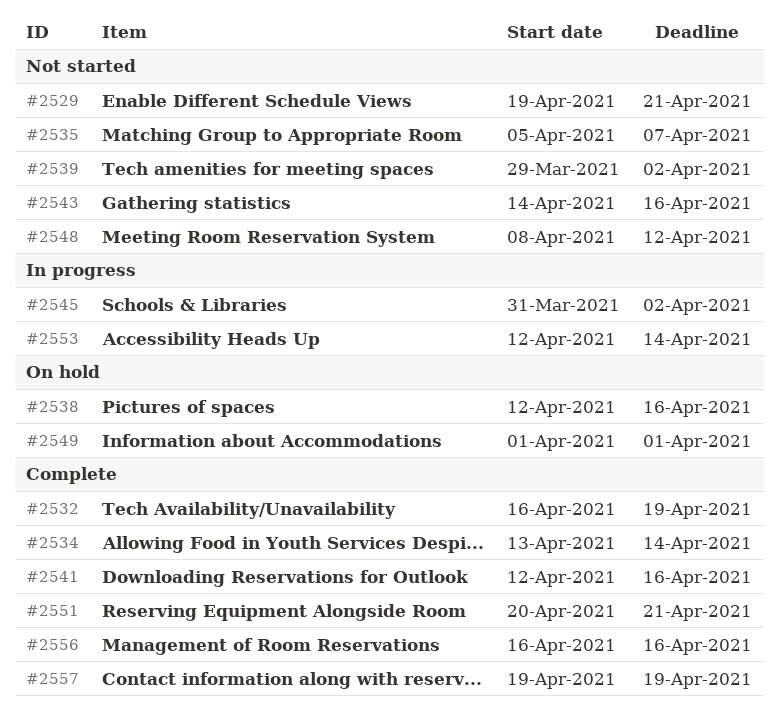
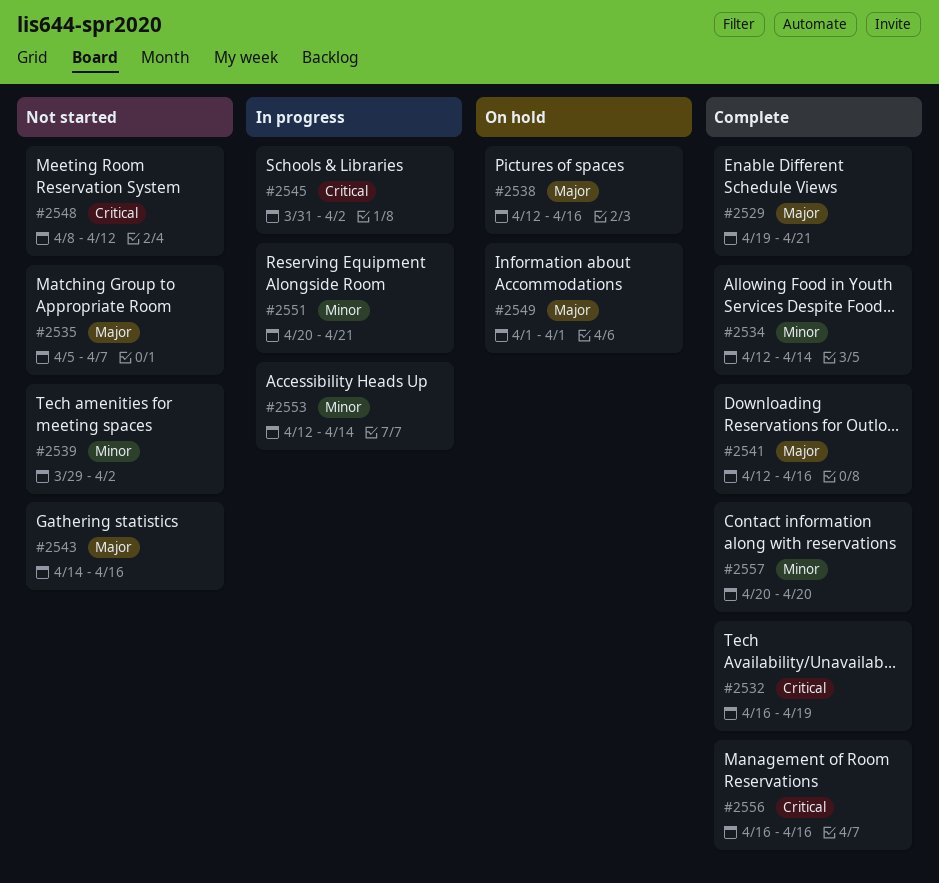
#2529, status: Not started -> Complete
#2534, start: Apr 13 -> Apr 12
#2551, status: Complete -> In progress
#2557, start: Apr 19 -> Apr 20
#2557, due: Apr 19 -> Apr 20

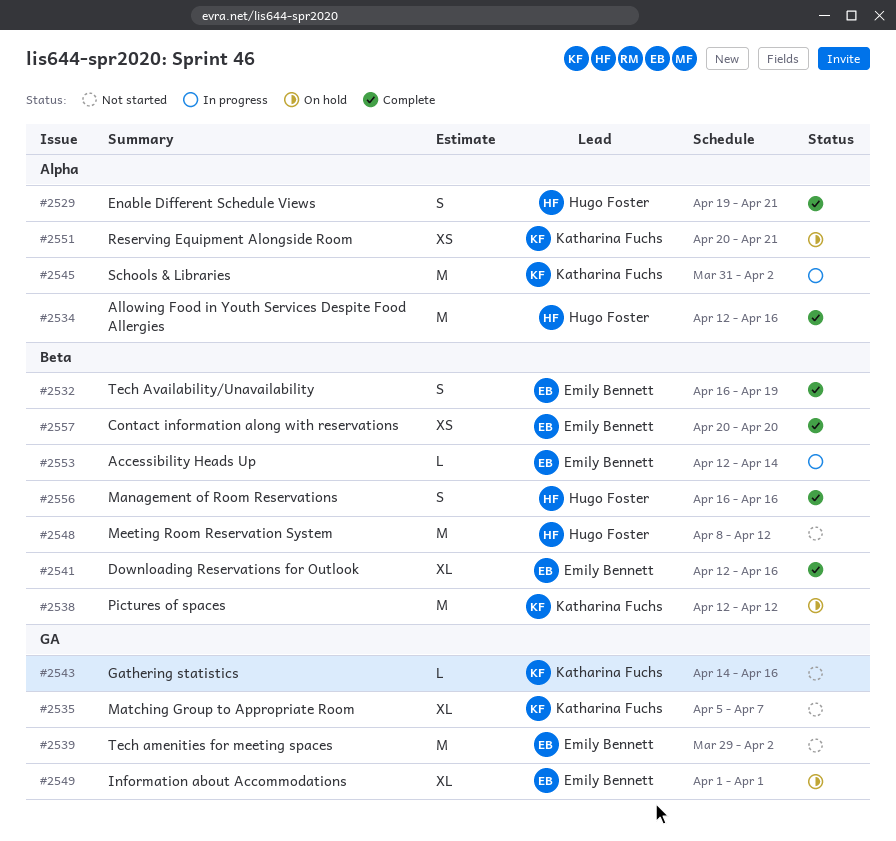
#2534, due: Apr 14 -> Apr 16
#2538, due: Apr 16 -> Apr 12
#2551, status: In progress -> On hold

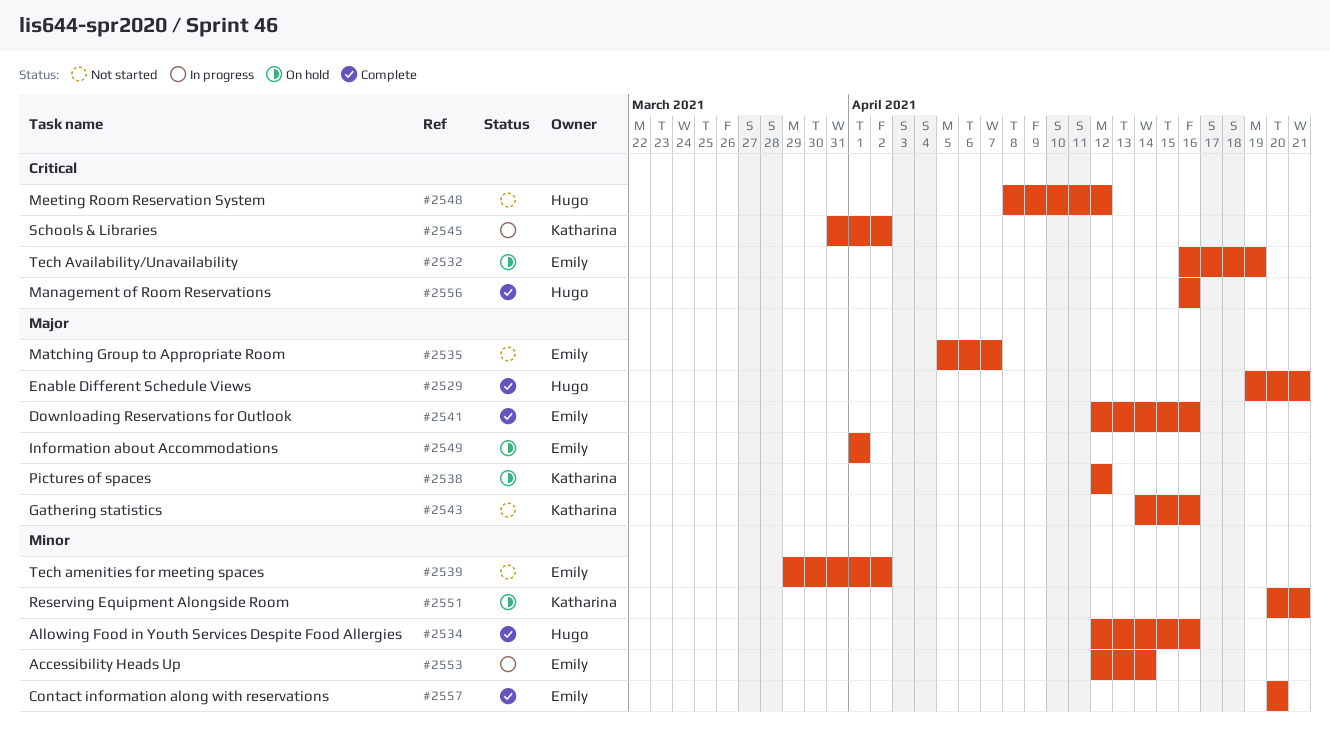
#2532, status: Complete -> On hold
#2535, owner: Katharina Fuchs -> Emily Bennett

